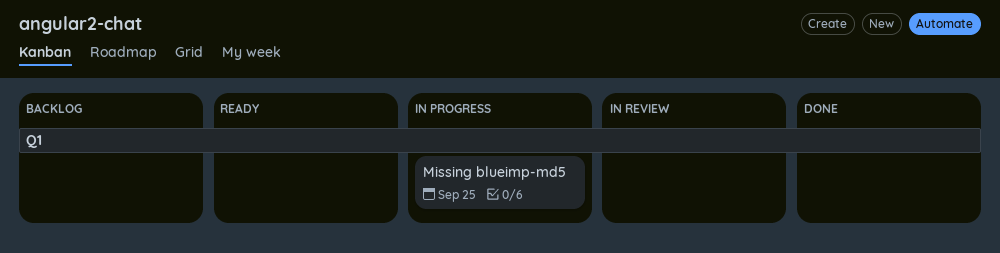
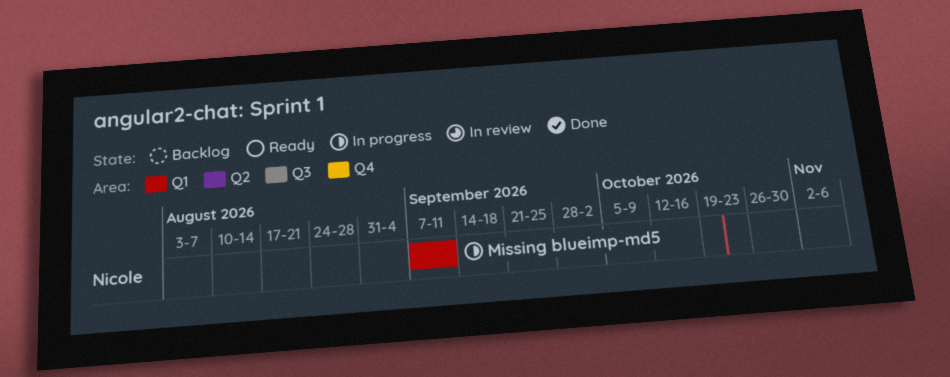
Missing blueimp-md5, due: Sep 25 -> Sep 11

